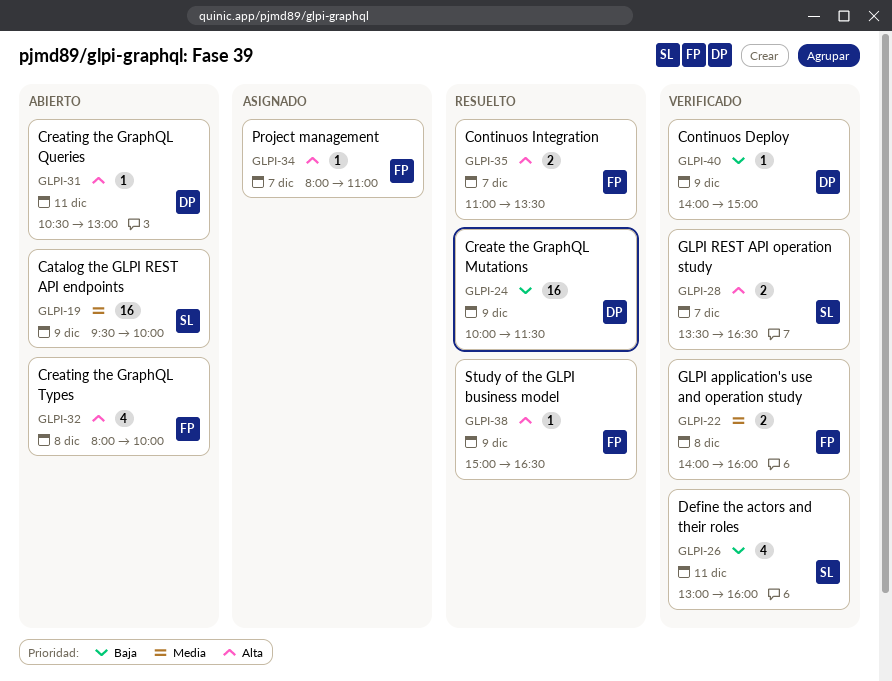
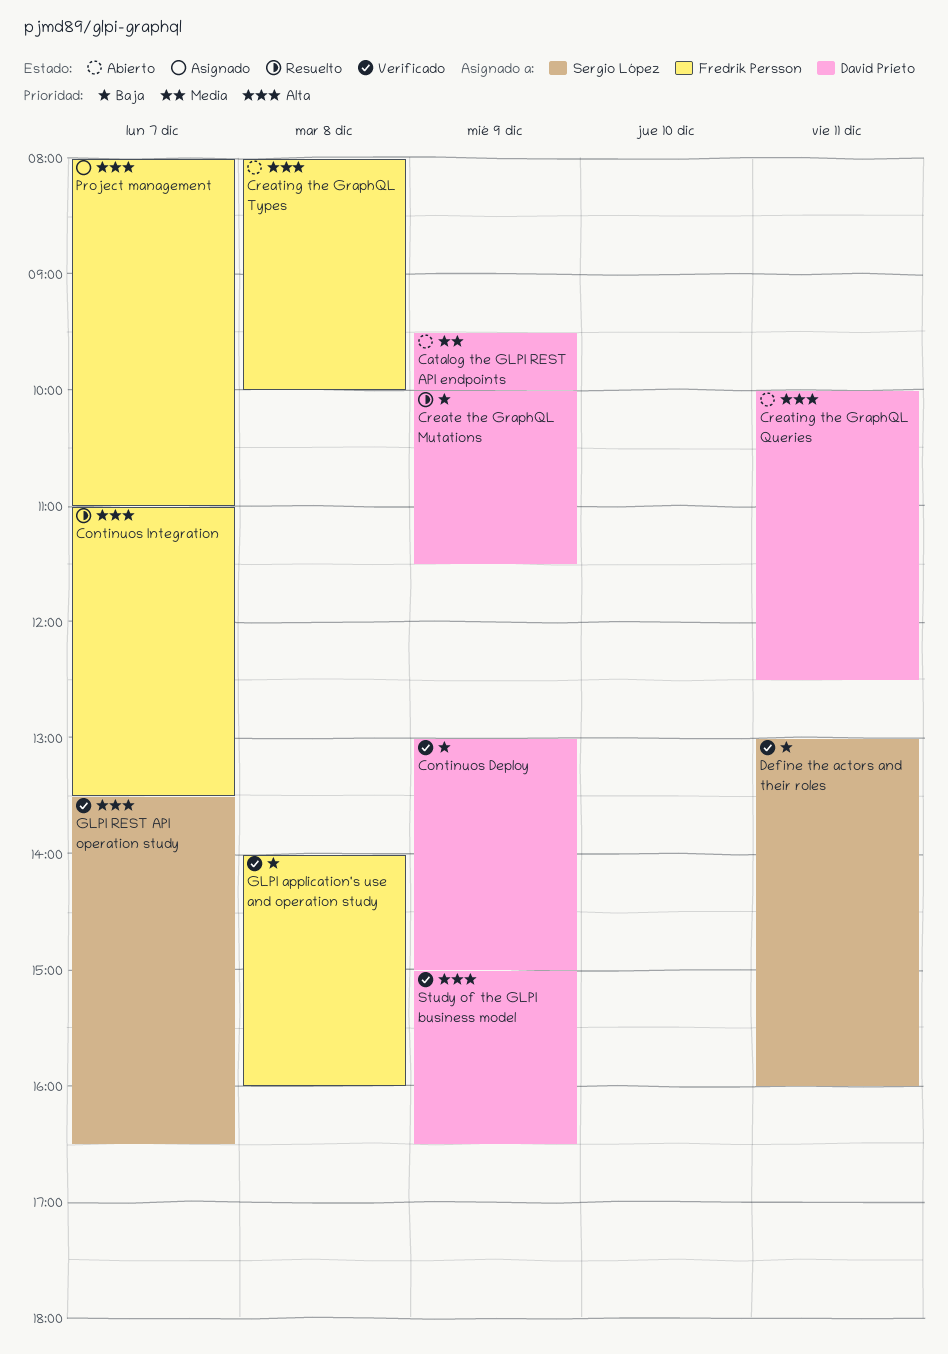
Catalog the GLPI REST API endpoints, owner: Sergio López -> David Prieto
Continuos Deploy, begins: 14:00 -> 13:00
Creating the GraphQL Queries, begins: 10:30 -> 10:00
Creating the GraphQL Queries, ends: 13:00 -> 12:30
GLPI application's use and operation study, priority: Media -> Baja
Study of the GLPI business model, status: Resuelto -> Verificado
Study of the GLPI business model, owner: Fredrik Persson -> David Prieto

